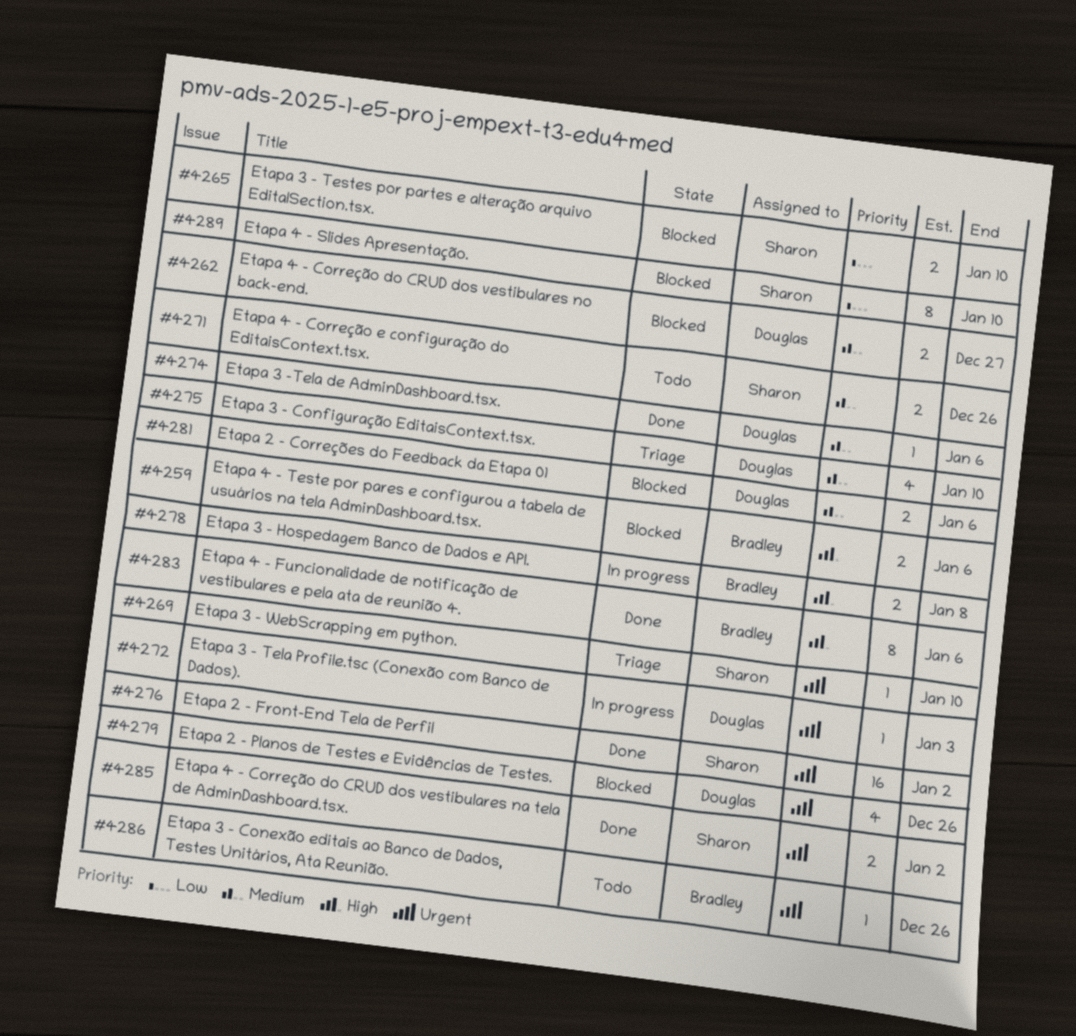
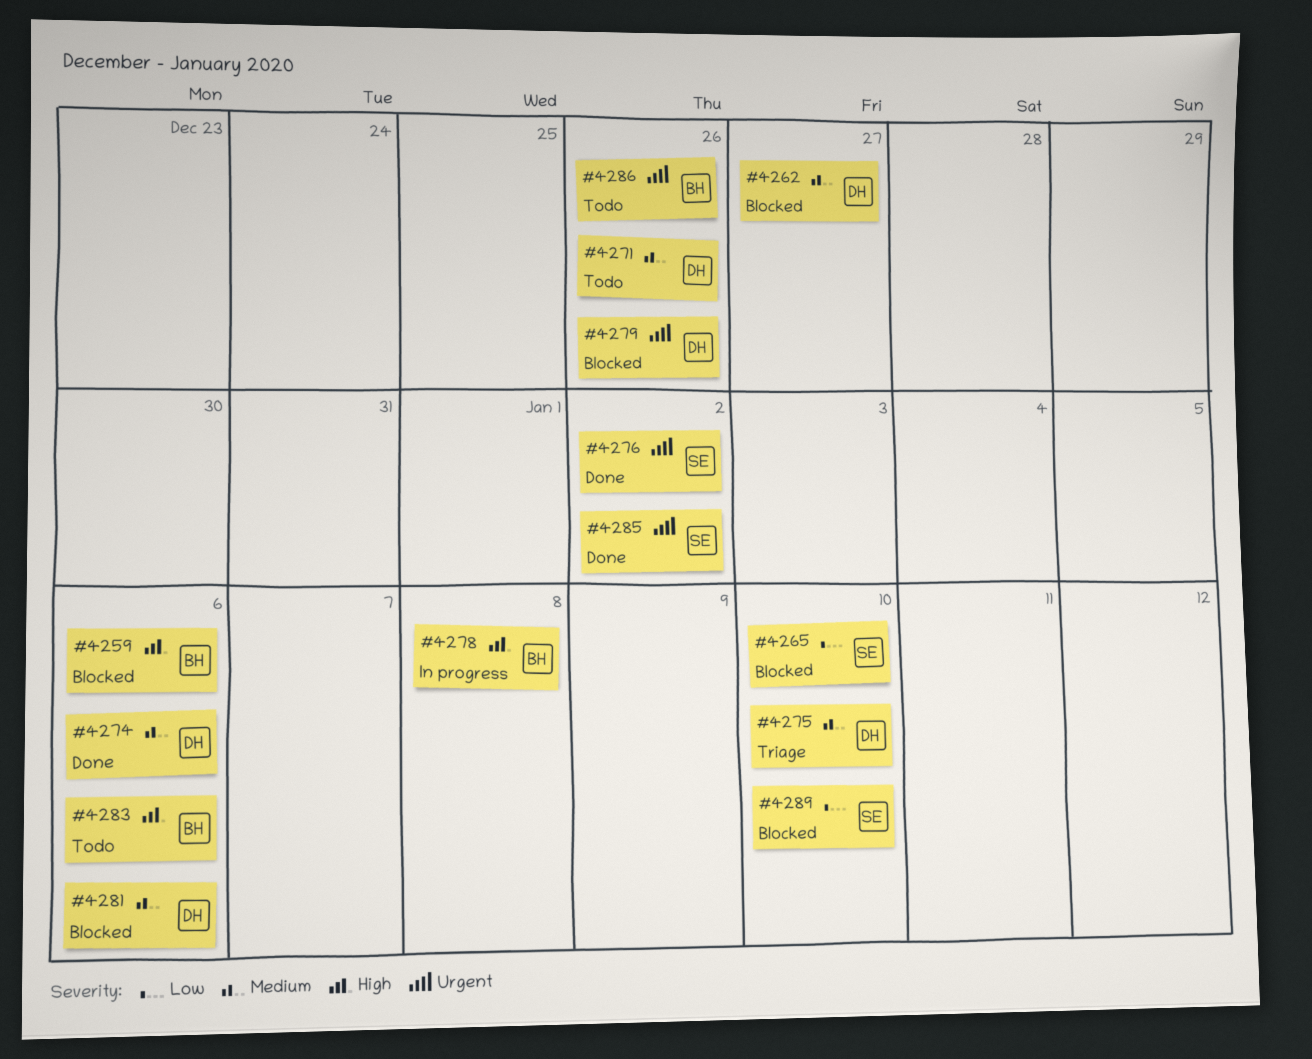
#4269: present -> none
#4271, owner: Sharon -> Douglas
#4272: present -> none
#4283, status: Done -> Todo

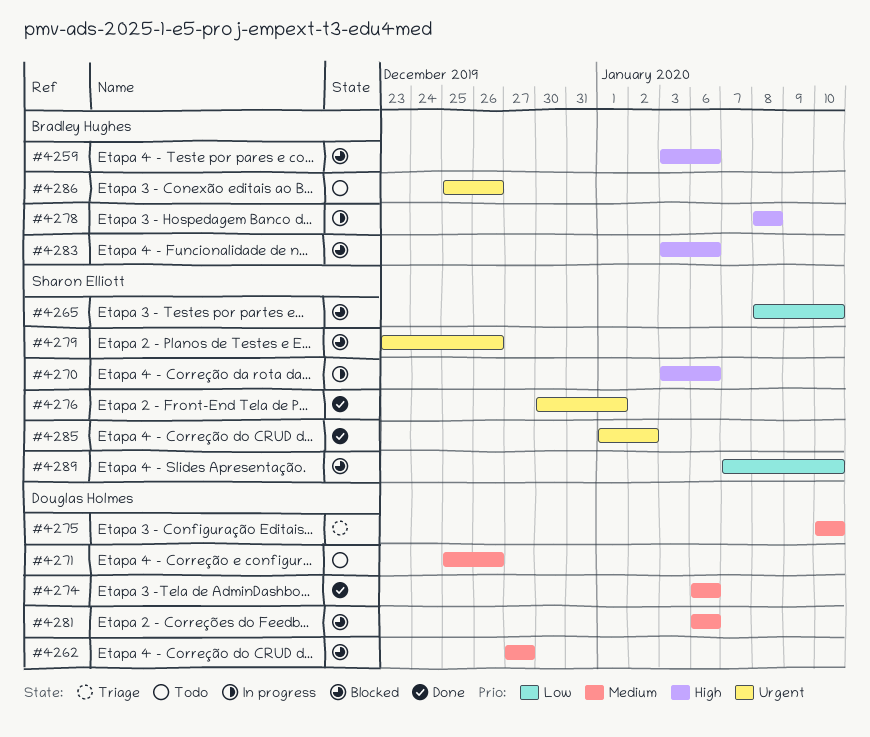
#4270: none -> present
#4276, due: Jan 2 -> Jan 1
#4279, owner: Douglas Holmes -> Sharon Elliott
#4283, status: Todo -> Blocked

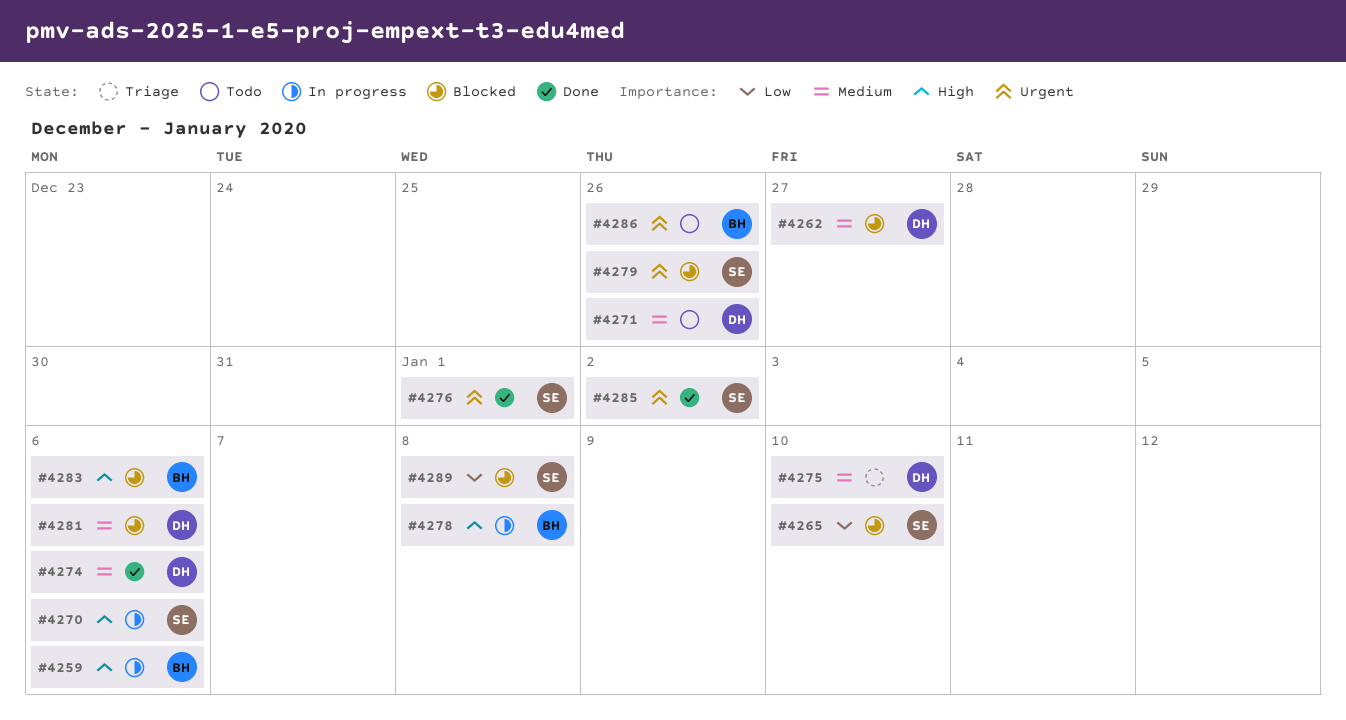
#4259, status: Blocked -> In progress
#4289, due: Jan 10 -> Jan 8

